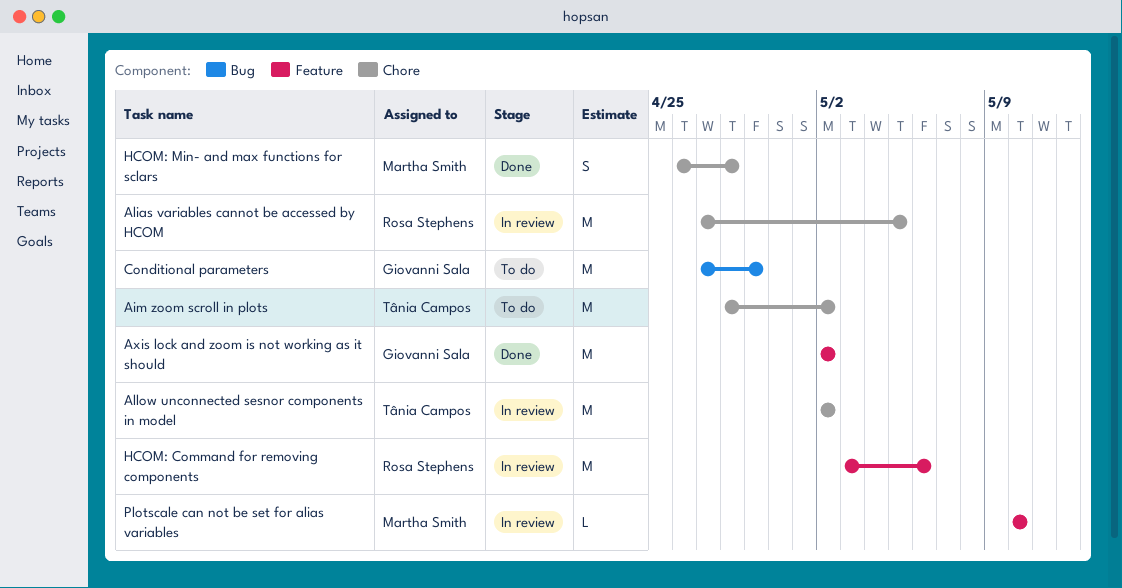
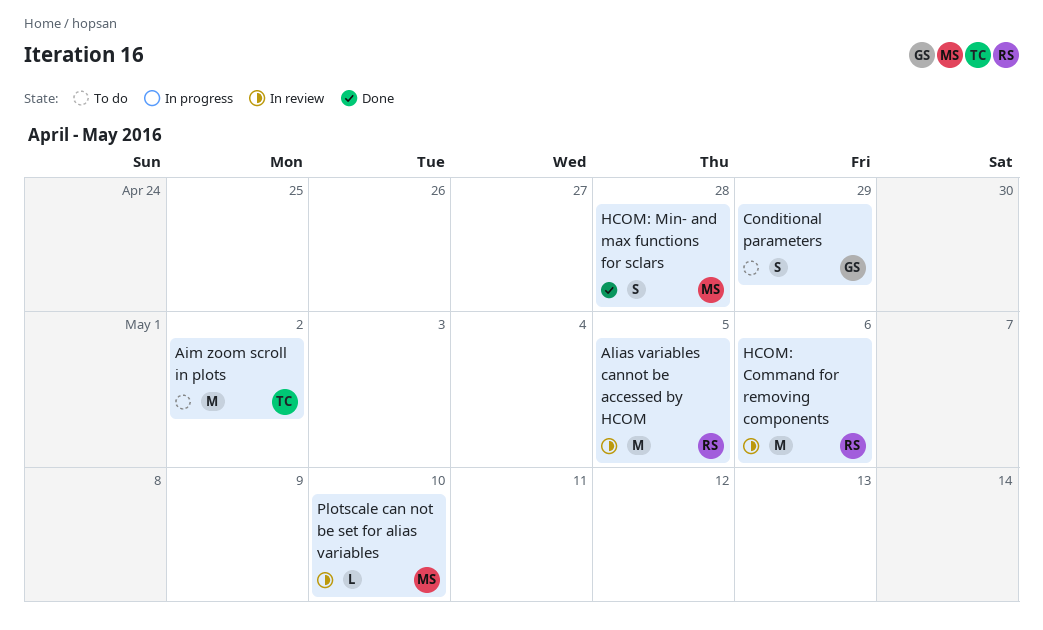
Allow unconnected sesnor components in model: present -> none
Axis lock and zoom is not working as it should: present -> none
Conditional parameters, estimate: M -> S

